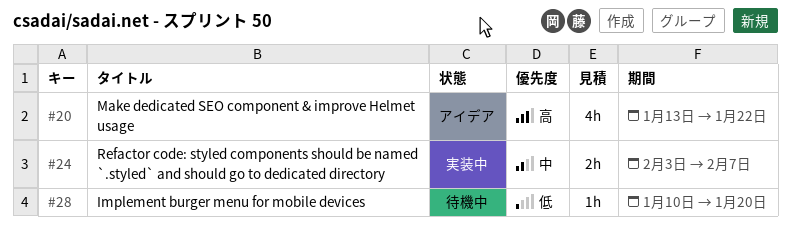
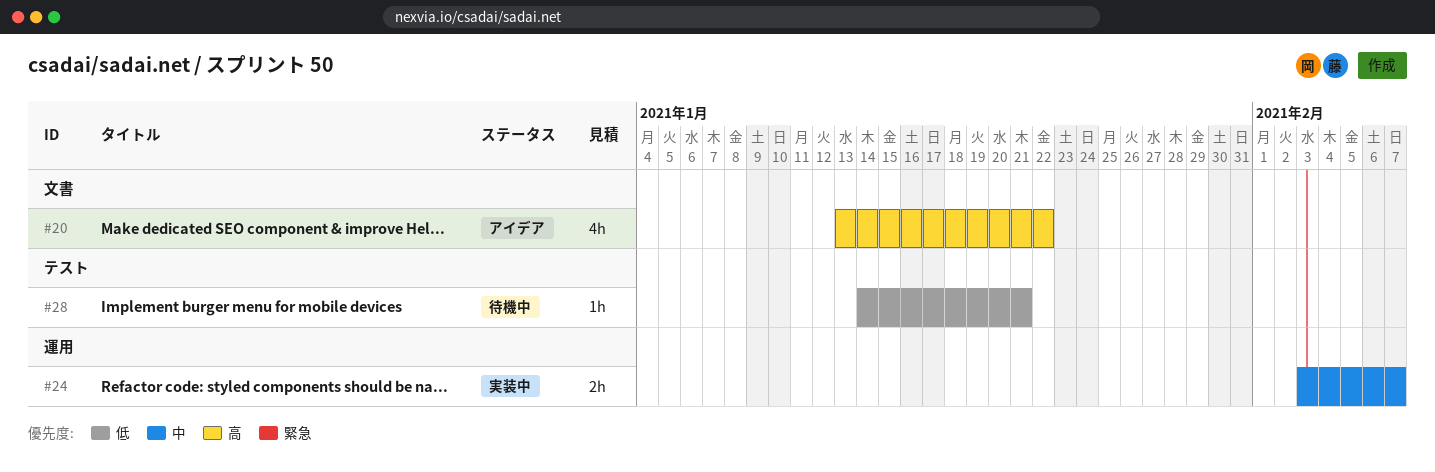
#28, start: Jan 10 -> Jan 14
#28, due: Jan 20 -> Jan 21

